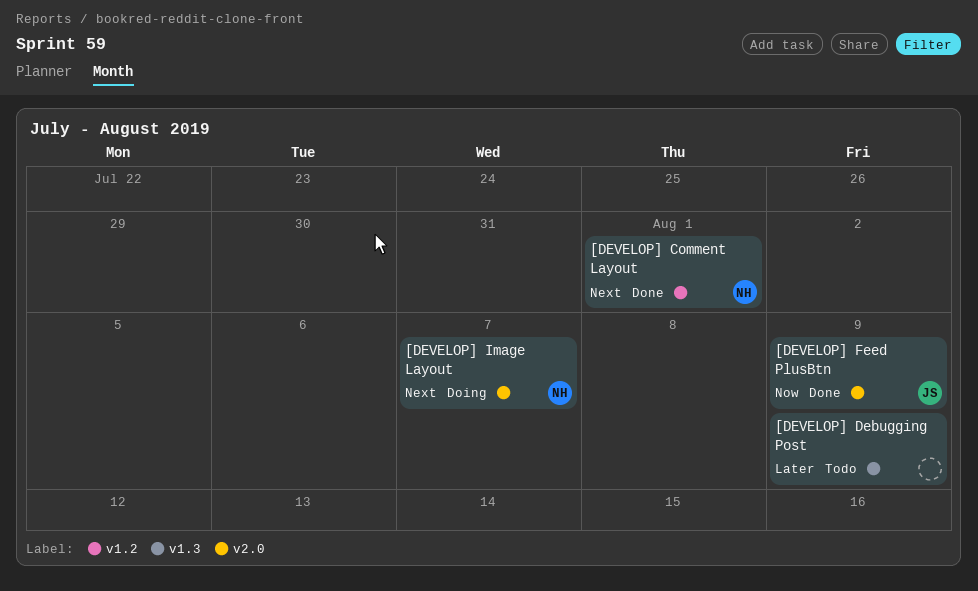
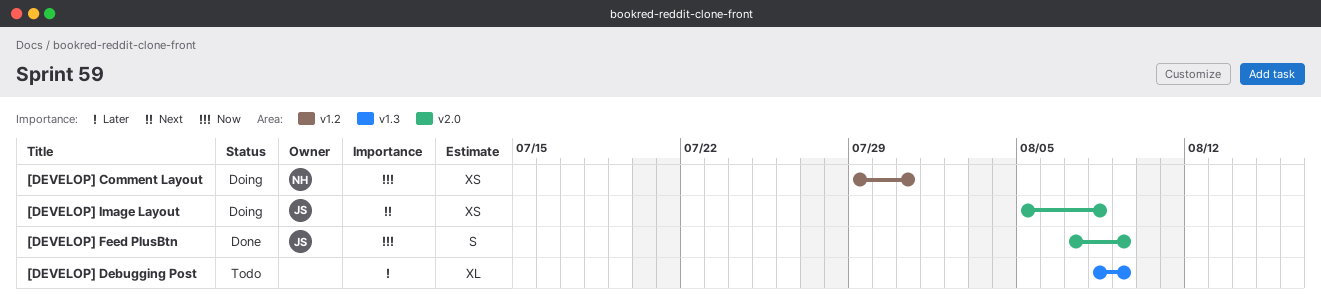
[DEVELOP] Comment Layout, status: Done -> Doing
[DEVELOP] Comment Layout, priority: Next -> Now
[DEVELOP] Comment Layout, due: Aug 1 -> Jul 31
[DEVELOP] Image Layout, owner: NH -> JS
[DEVELOP] Image Layout, due: Aug 7 -> Aug 8

